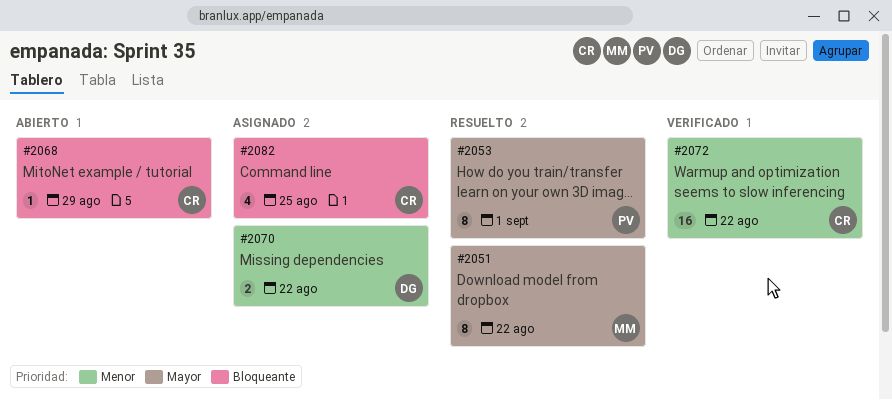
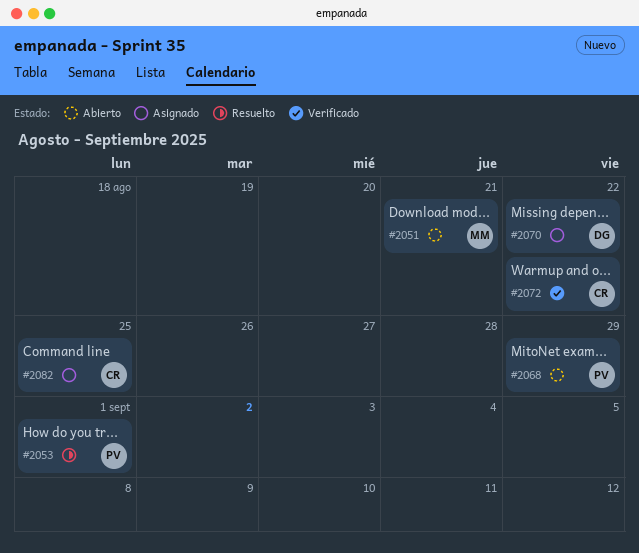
#2051, status: Resuelto -> Abierto
#2051, due: Aug 22 -> Aug 21
#2068, owner: CR -> PV

